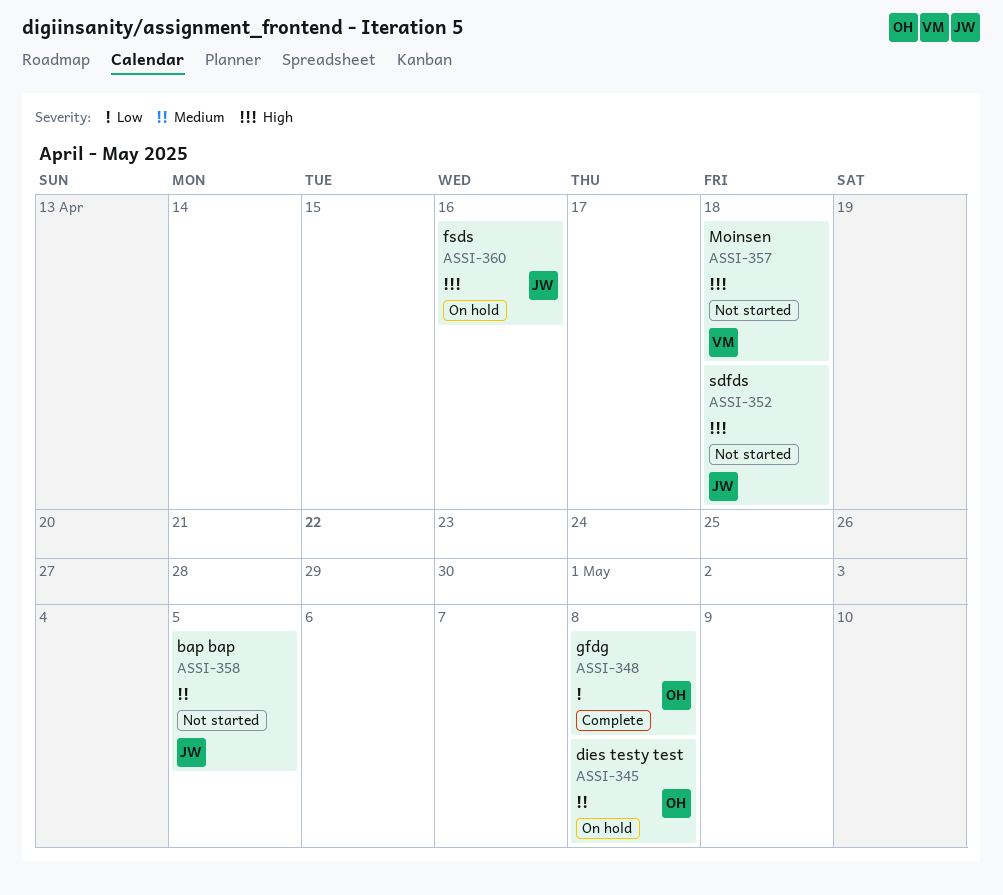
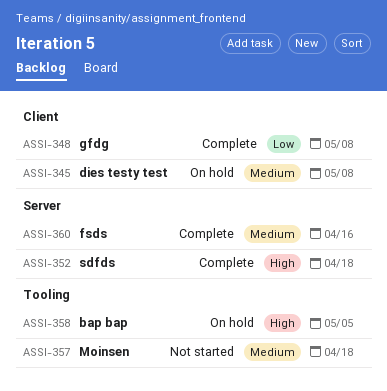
ASSI-352, status: Not started -> Complete
ASSI-357, priority: High -> Medium
ASSI-358, status: Not started -> On hold
ASSI-358, priority: Medium -> High
ASSI-360, status: On hold -> Complete
ASSI-360, priority: High -> Medium

